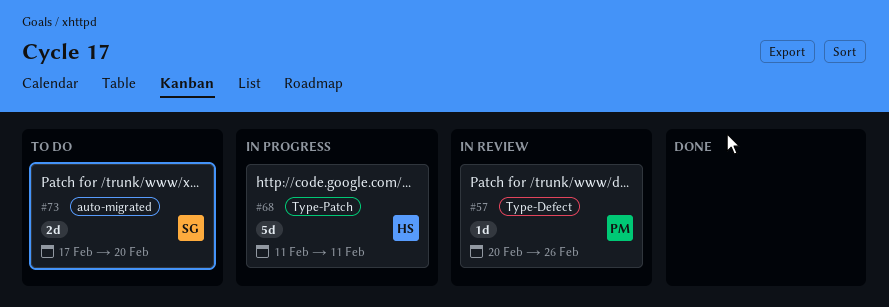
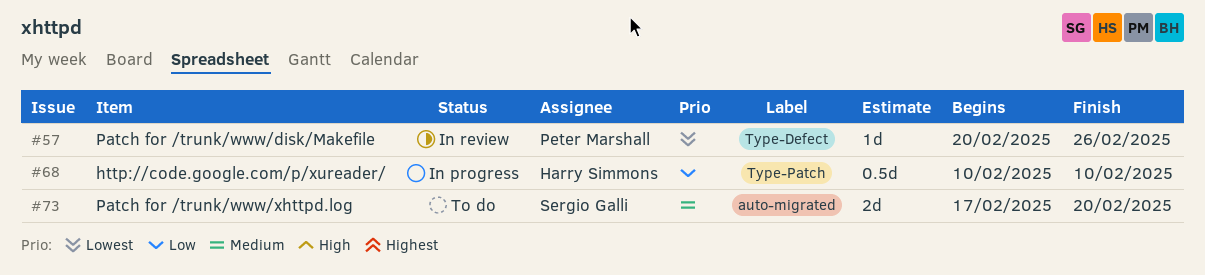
#68, estimate: 5d -> 0.5d
#68, start: Feb 11 -> Feb 10
#68, due: Feb 11 -> Feb 10

